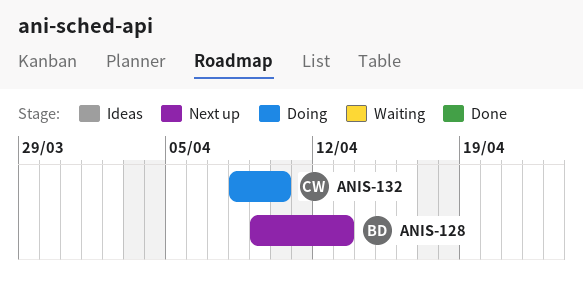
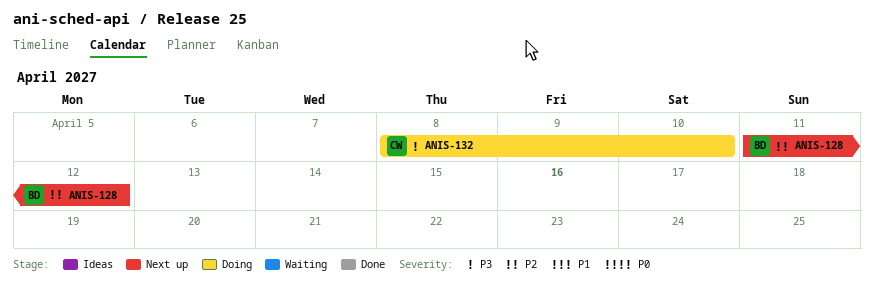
ANIS-128, start: Apr 9 -> Apr 11
ANIS-128, due: Apr 13 -> Apr 12

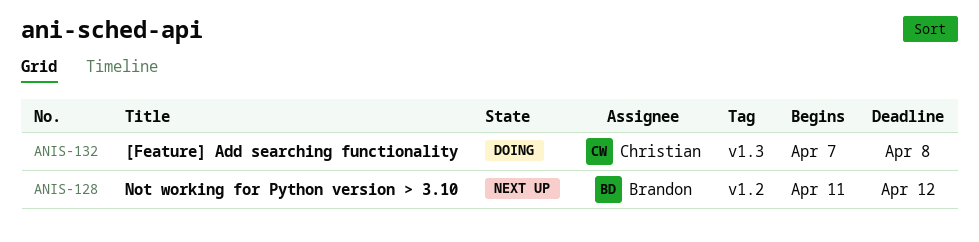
ANIS-132, start: Apr 8 -> Apr 7
ANIS-132, due: Apr 10 -> Apr 8

